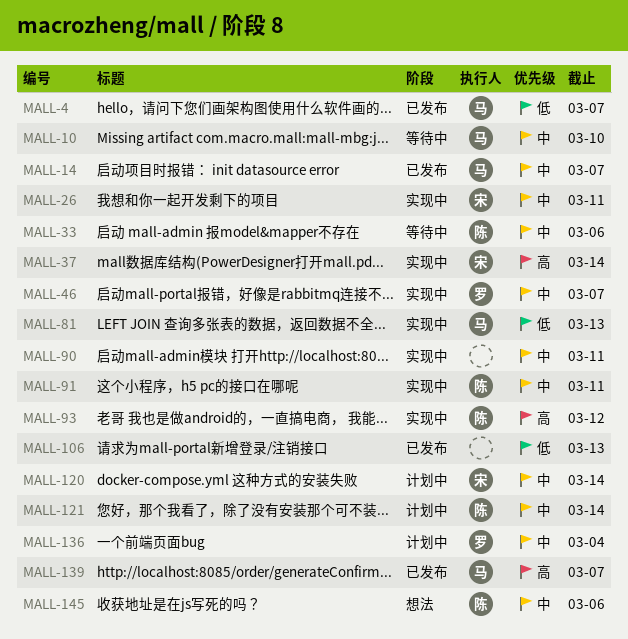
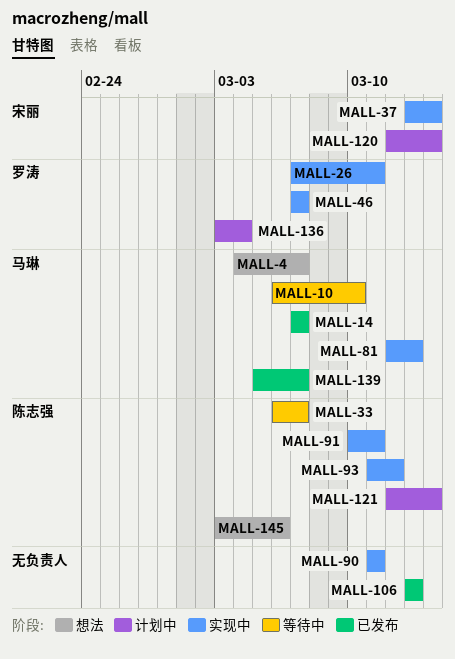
MALL-4, status: 已发布 -> 想法
MALL-26, owner: 宋丽 -> 罗涛
MALL-33, due: Mar 6 -> Mar 7

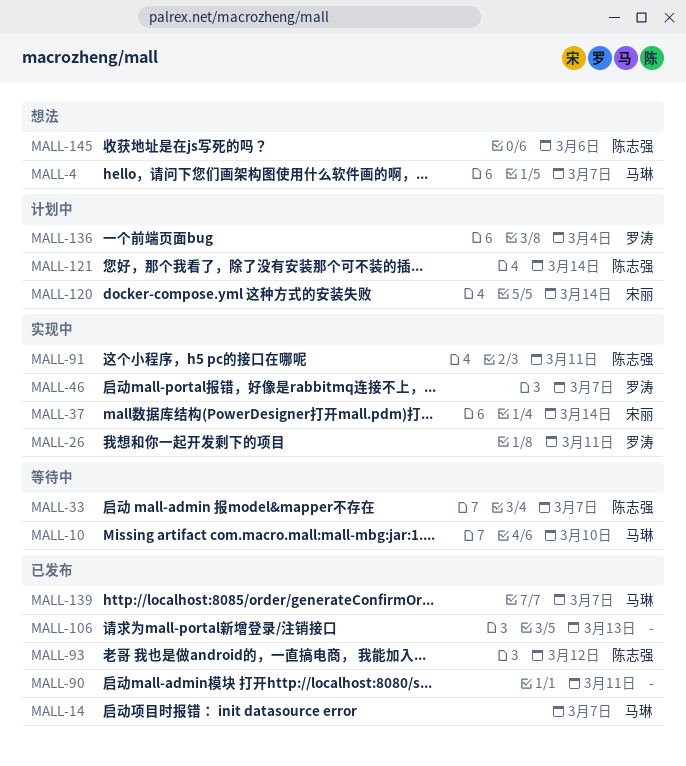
MALL-81: present -> none
MALL-90, status: 实现中 -> 已发布
MALL-93, status: 实现中 -> 已发布

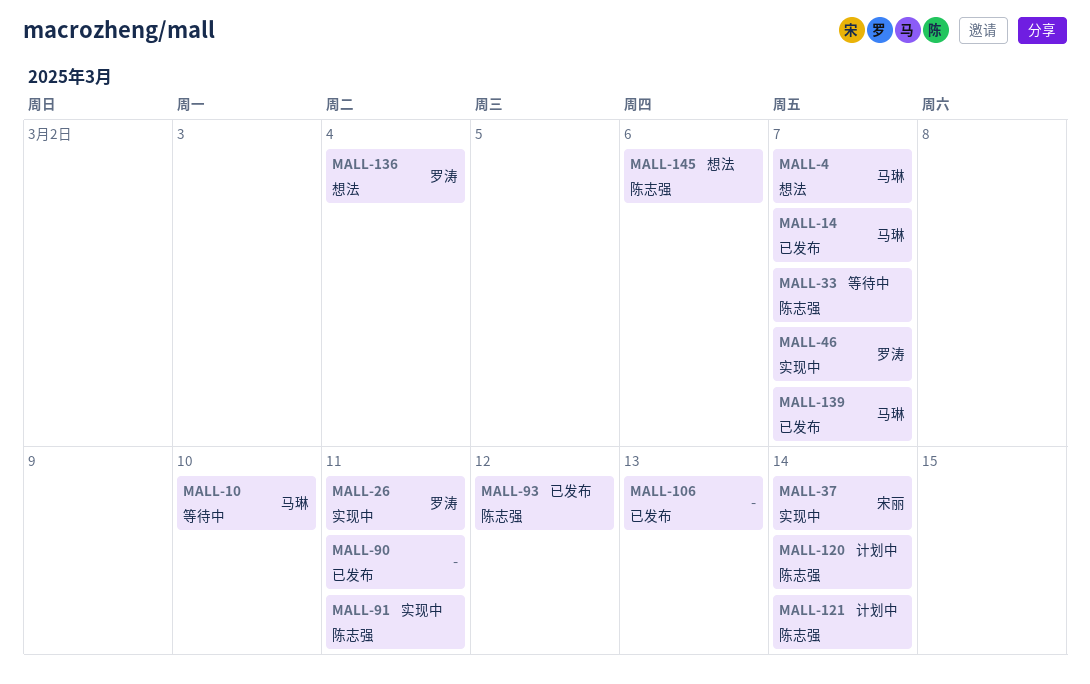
MALL-120, owner: 宋丽 -> 陈志强
MALL-136, status: 计划中 -> 想法

